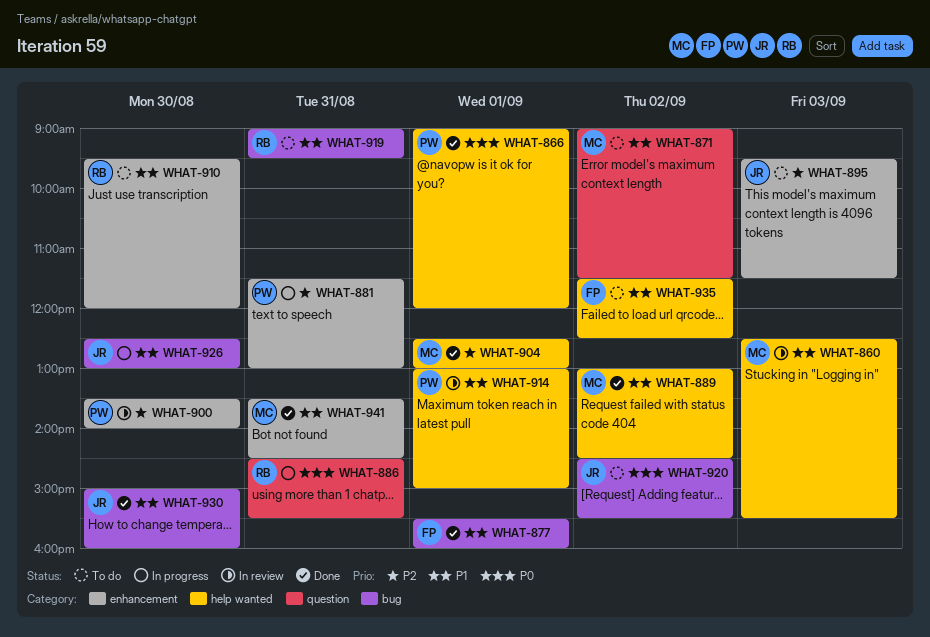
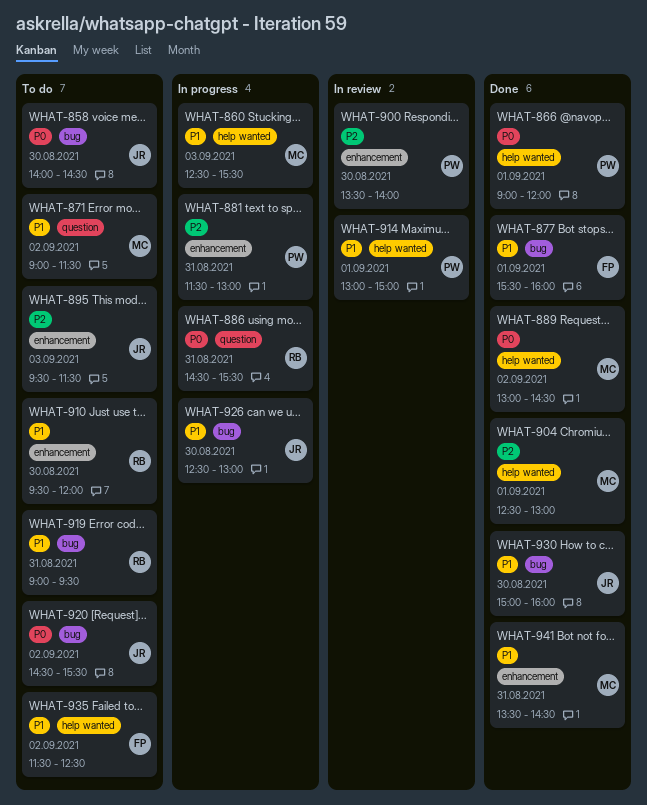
WHAT-858: none -> present
WHAT-860, status: In review -> In progress
WHAT-889, priority: P1 -> P0

